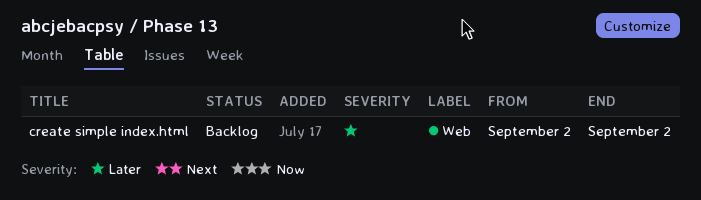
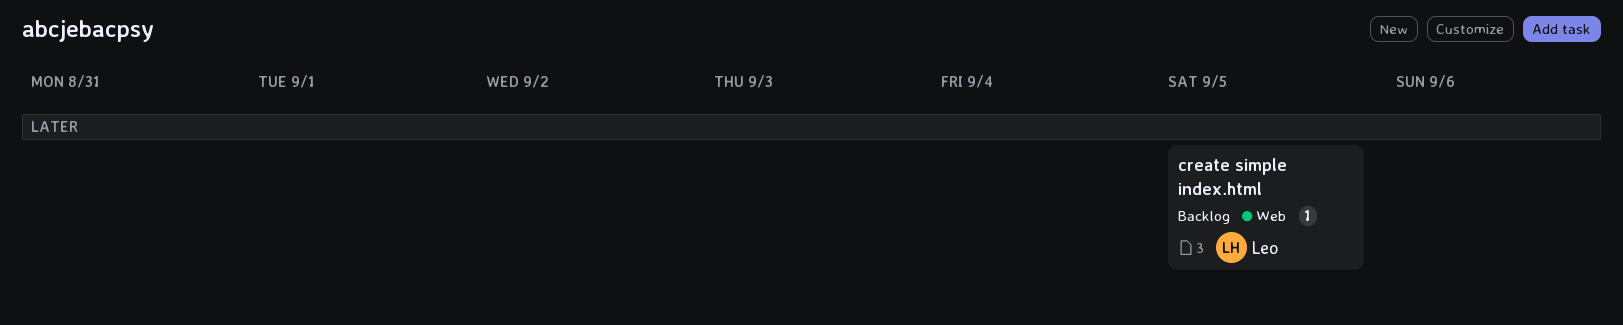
create simple index.html, due: Sep 2 -> Sep 5

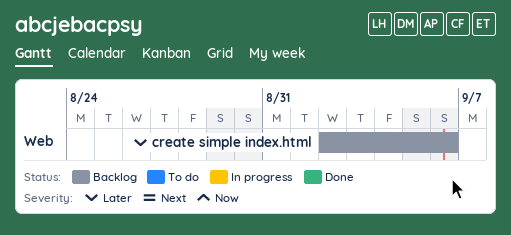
create simple index.html, due: Sep 5 -> Sep 6

